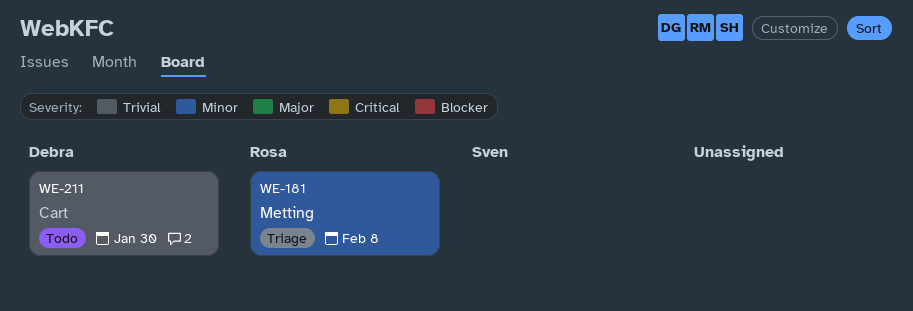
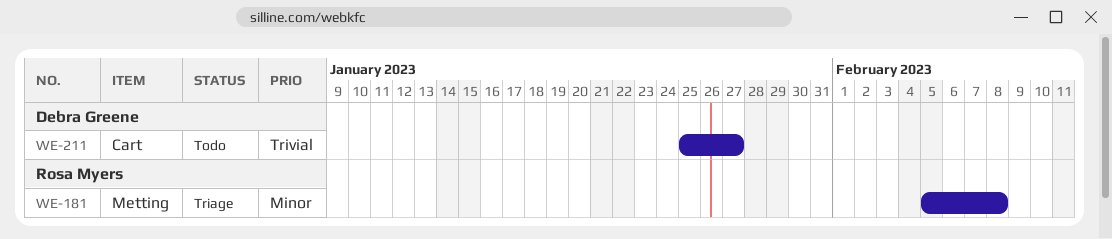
WE-211, due: Jan 30 -> Jan 27

